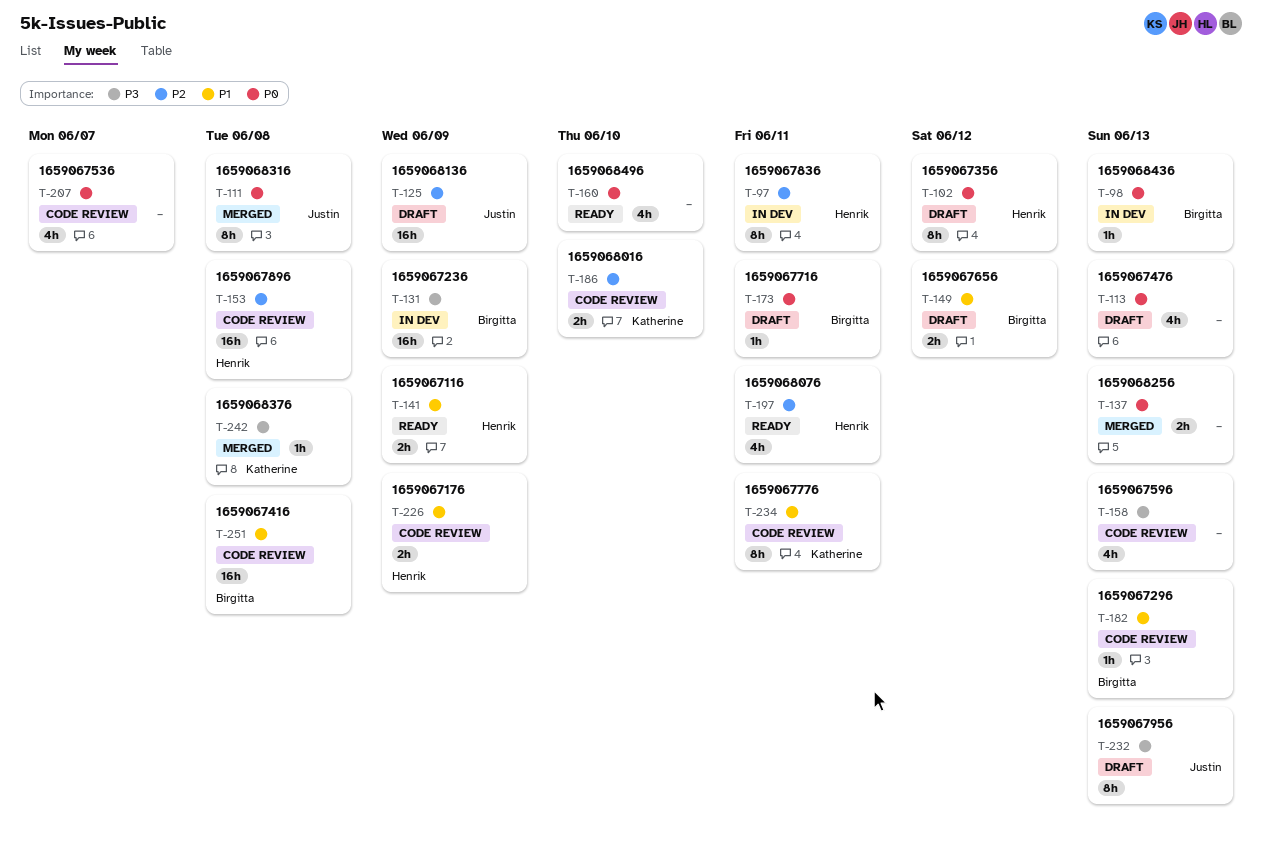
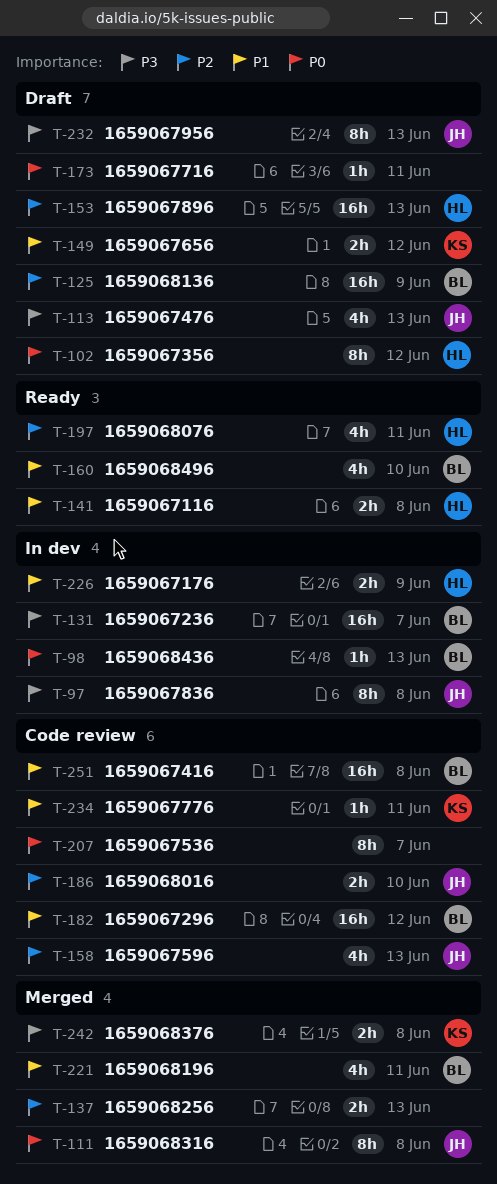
T-97, owner: Henrik -> Justin
T-97, priority: P2 -> P3
T-97, due: Jun 11 -> Jun 8
T-113, owner: none -> Justin
T-113, priority: P0 -> P3
T-125, owner: Justin -> Birgitta
T-131, due: Jun 9 -> Jun 7
T-137, priority: P0 -> P2
T-141, due: Jun 9 -> Jun 8
T-149, owner: Birgitta -> Katherine
T-153, status: Code review -> Draft
T-153, due: Jun 8 -> Jun 13
T-158, owner: none -> Justin
T-158, priority: P3 -> P2
T-160, owner: none -> Birgitta
T-160, priority: P0 -> P1
T-173, owner: Birgitta -> none
T-182, estimate: 1h -> 16h
T-182, due: Jun 13 -> Jun 12
T-186, owner: Katherine -> Justin
T-207, estimate: 4h -> 8h
T-221: none -> present
T-226, status: Code review -> In dev
T-234, estimate: 8h -> 1h
T-242, estimate: 1h -> 2h

